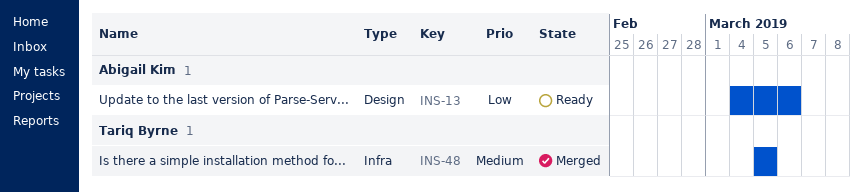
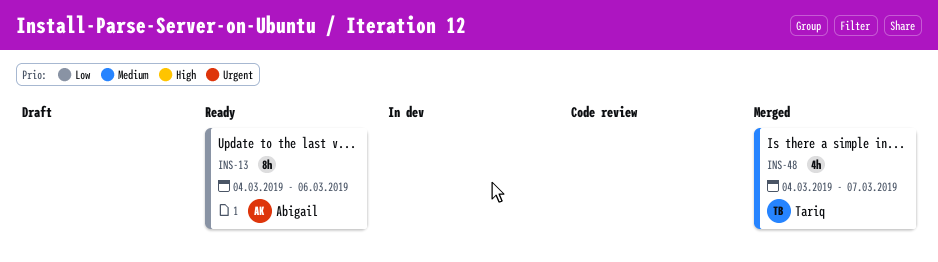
INS-48, start: Mar 5 -> Mar 4
INS-48, due: Mar 5 -> Mar 7

